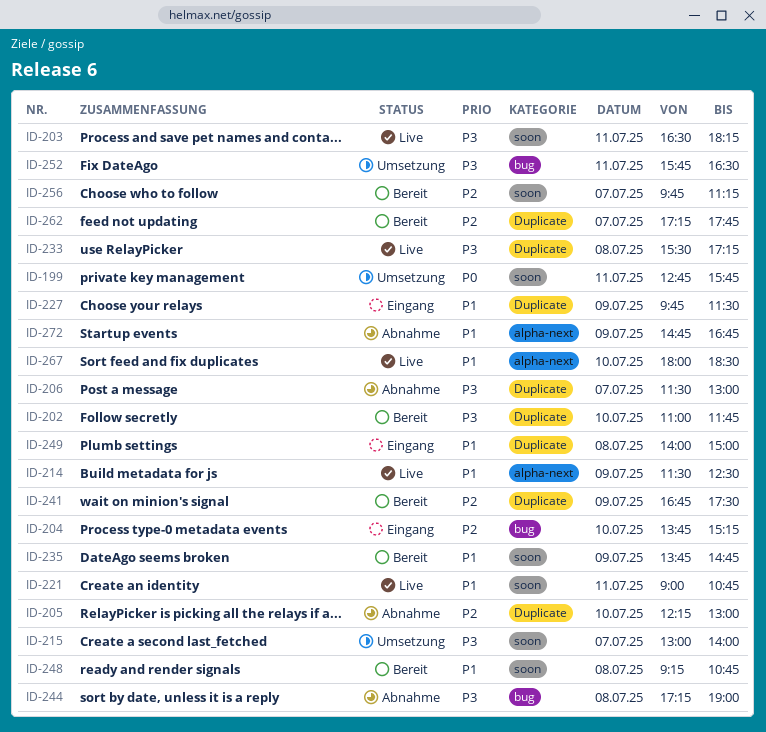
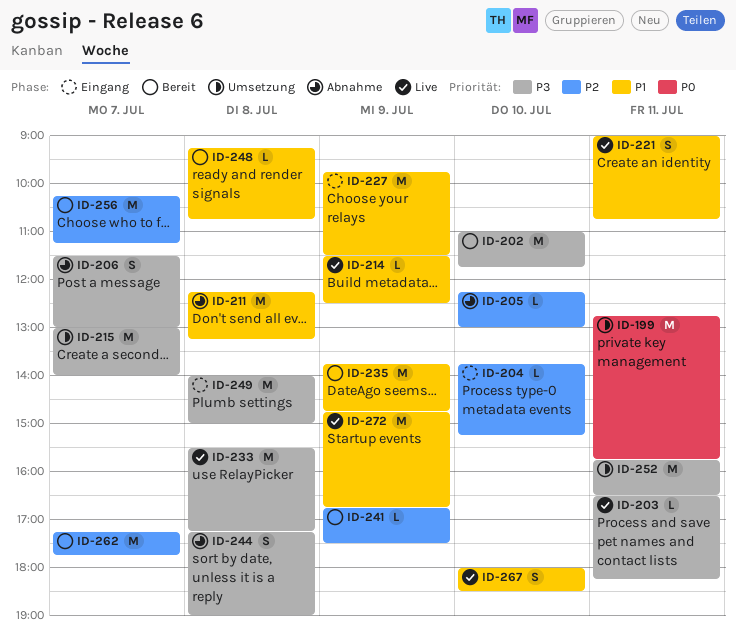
ID-211: none -> present
ID-249, priority: P1 -> P3
ID-256, begins: 09:45 -> 10:15
ID-272, status: Abnahme -> Live

